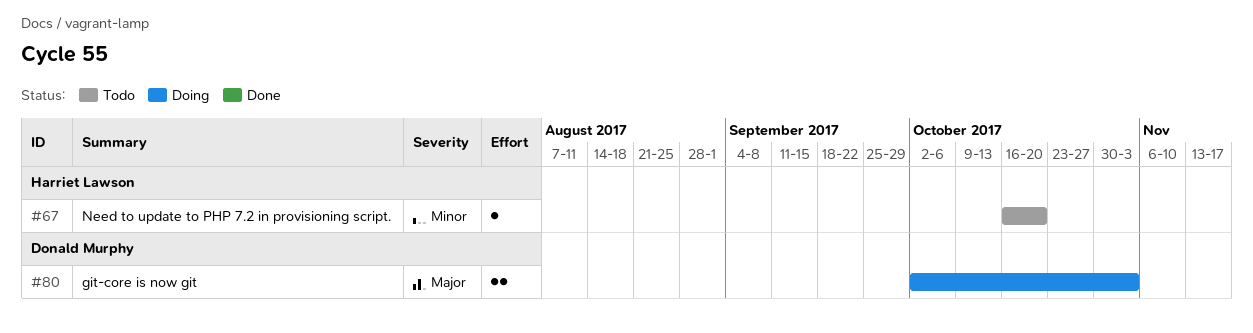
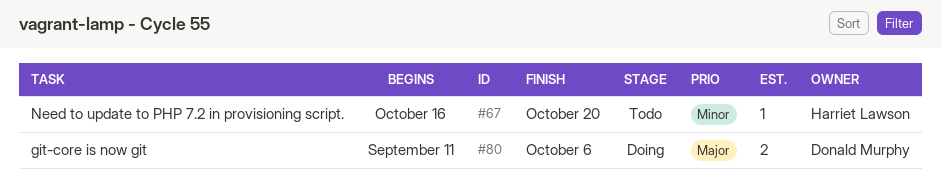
#80, start: Oct 2 -> Sep 11
#80, due: Nov 3 -> Oct 6

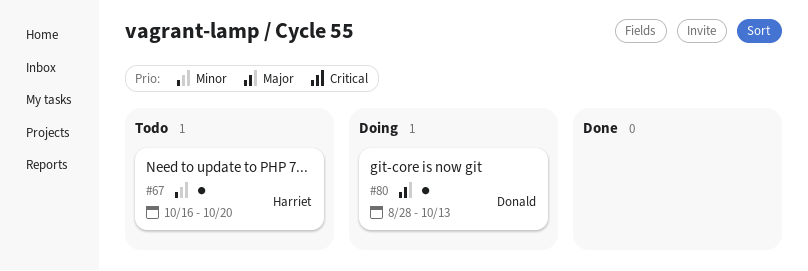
#80, estimate: 2 -> 1
#80, start: Sep 11 -> Aug 28
#80, due: Oct 6 -> Oct 13

